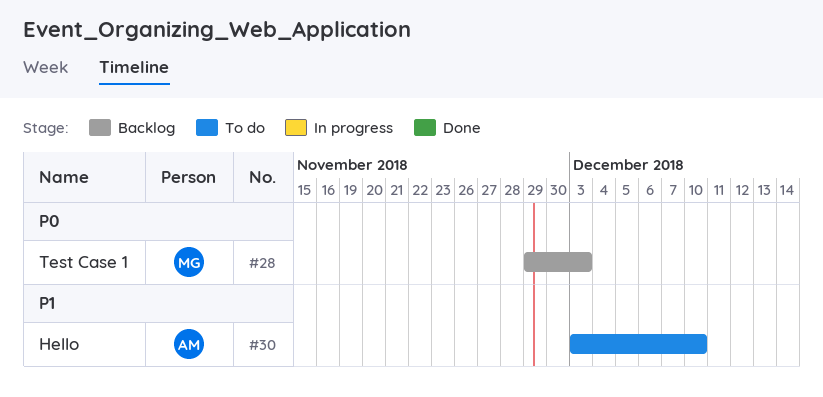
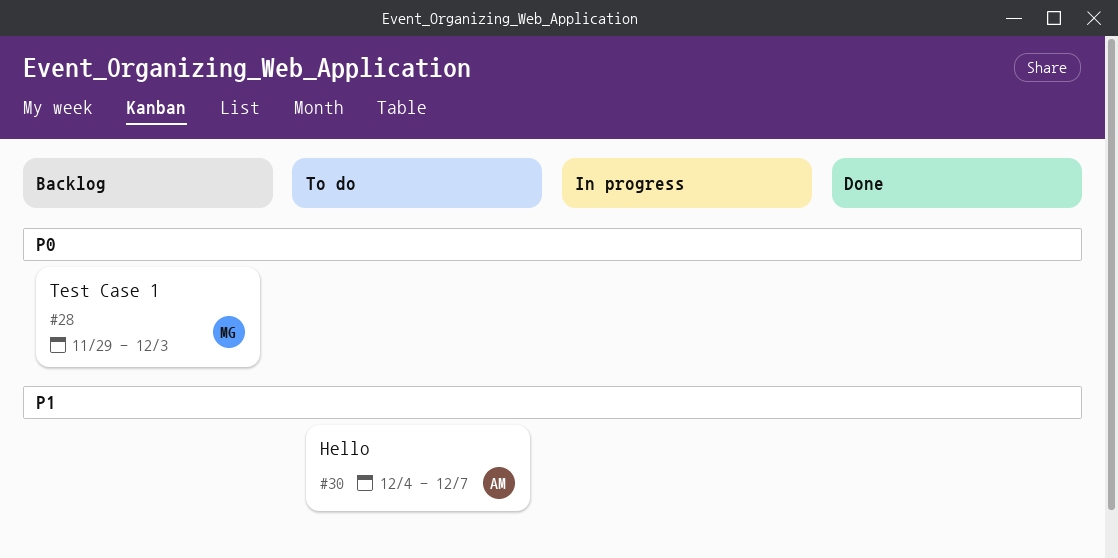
#30, start: Dec 3 -> Dec 4
#30, due: Dec 10 -> Dec 7

